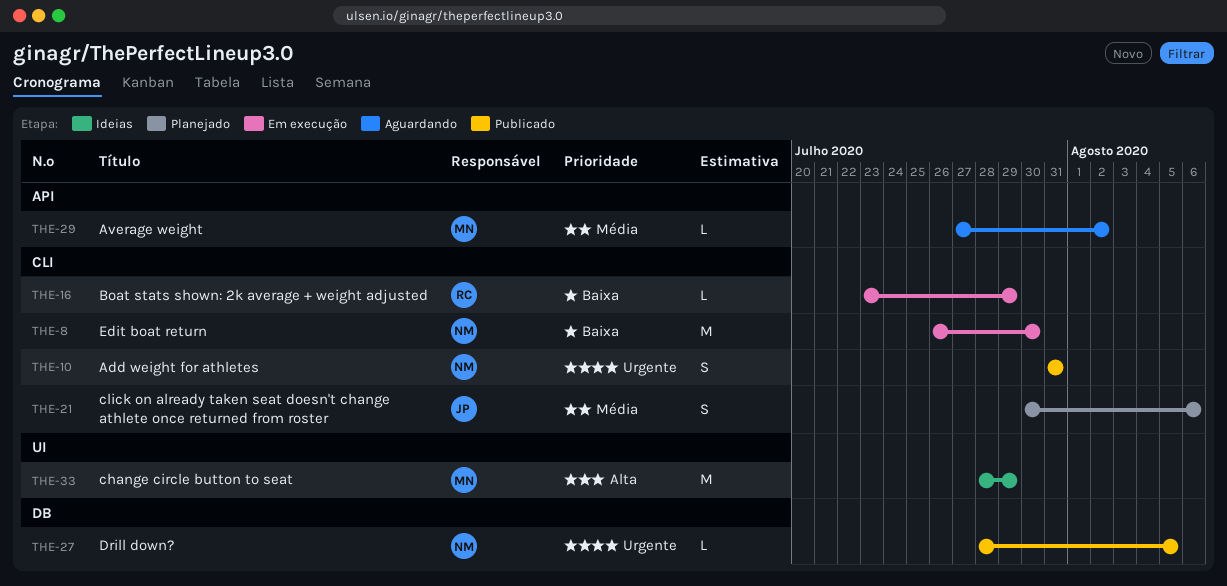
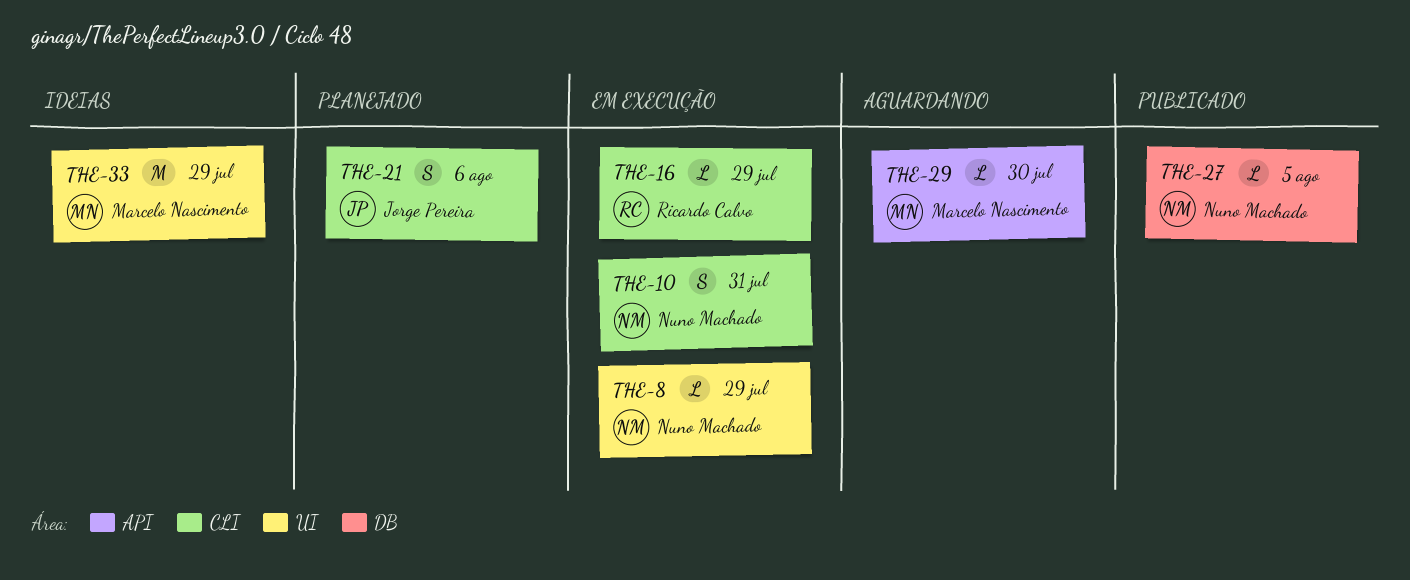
THE-8, label: CLI -> UI
THE-8, estimate: M -> L
THE-8, due: Jul 30 -> Jul 29
THE-10, status: Publicado -> Em execução
THE-29, due: Aug 2 -> Jul 30

